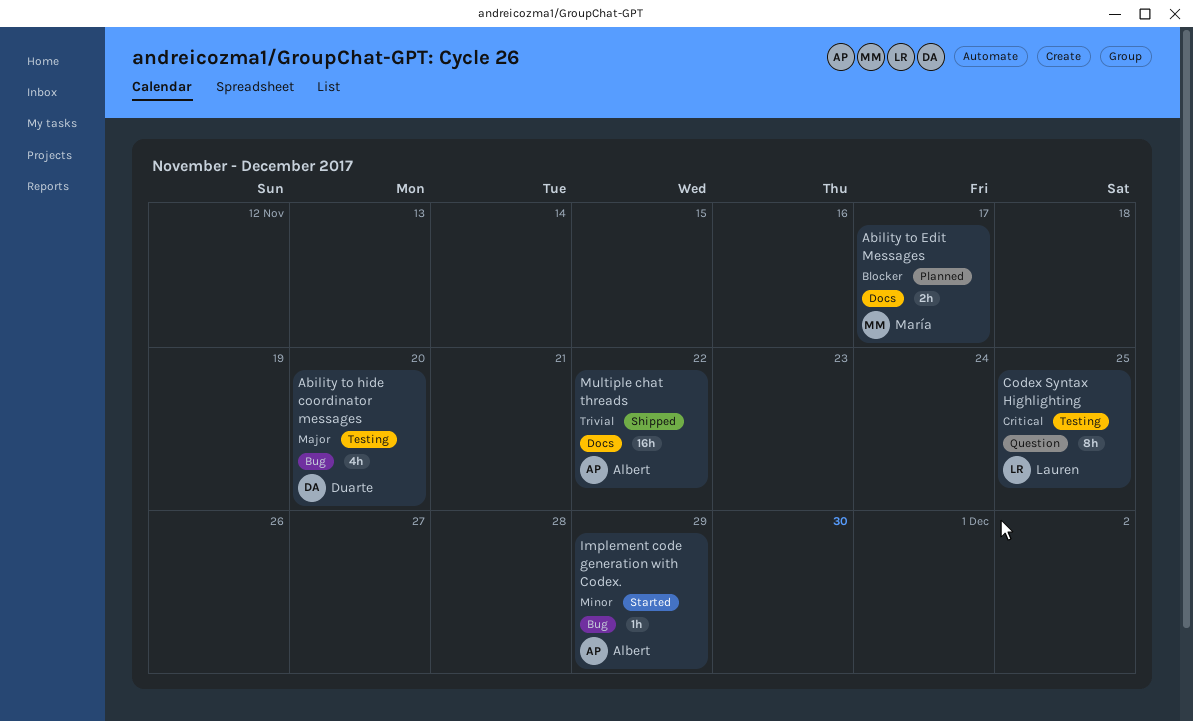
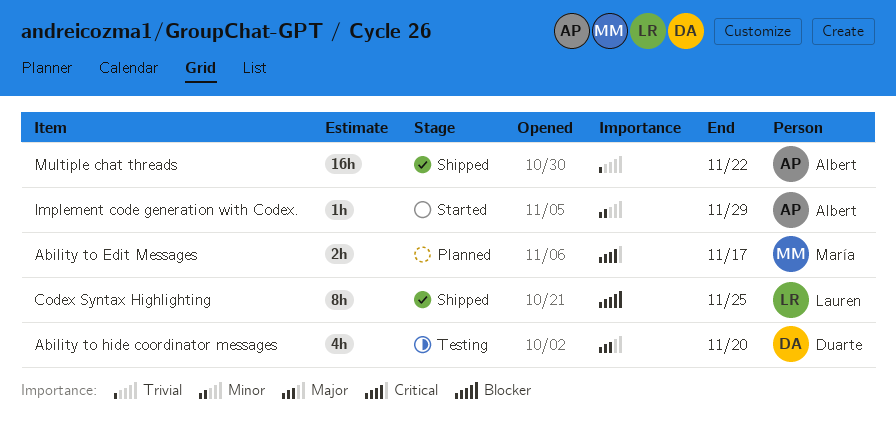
Ability to Edit Messages, priority: Blocker -> Critical
Codex Syntax Highlighting, status: Testing -> Shipped
Codex Syntax Highlighting, priority: Critical -> Blocker

